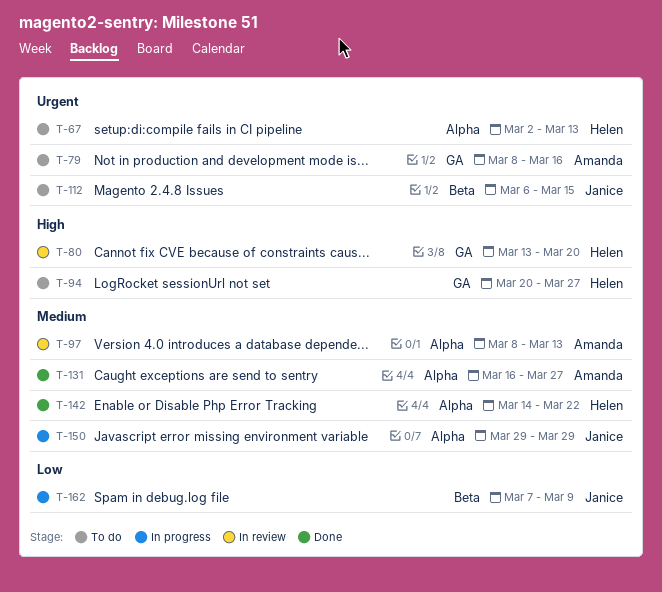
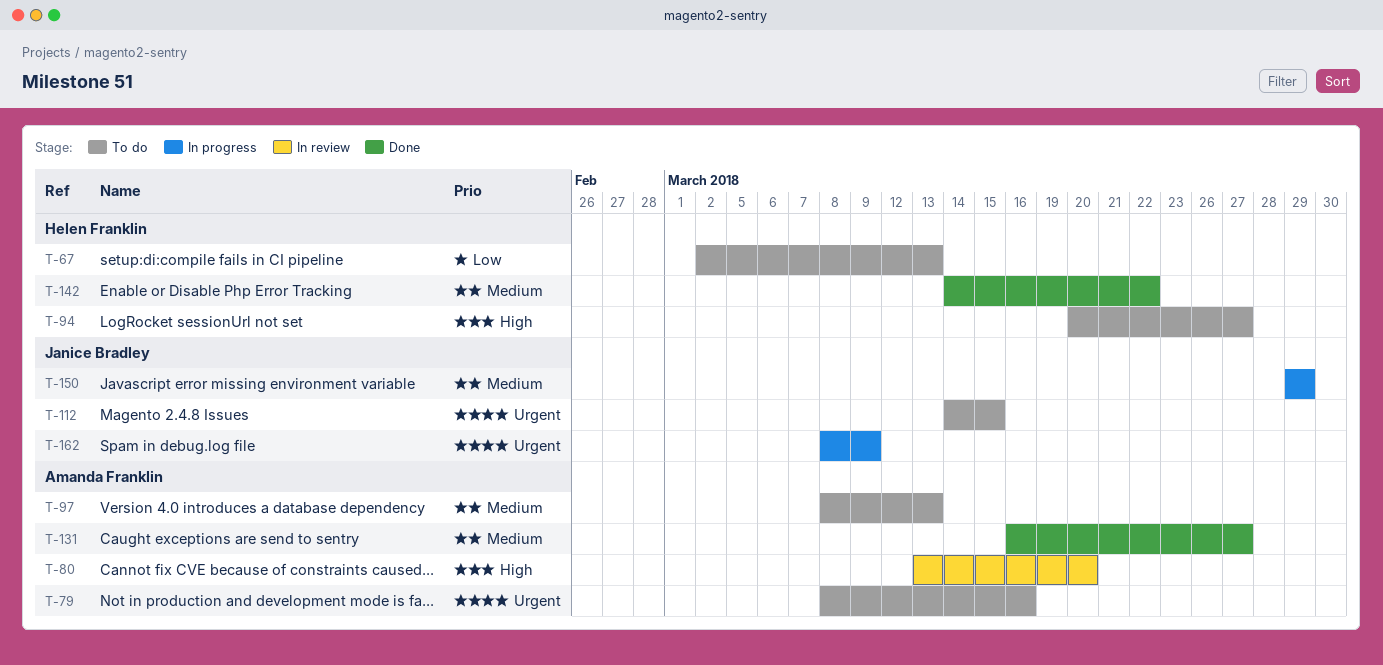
T-67, priority: Urgent -> Low
T-80, owner: Helen Franklin -> Amanda Franklin
T-97, status: In review -> To do
T-112, start: Mar 6 -> Mar 14
T-162, priority: Low -> Urgent
T-162, start: Mar 7 -> Mar 8

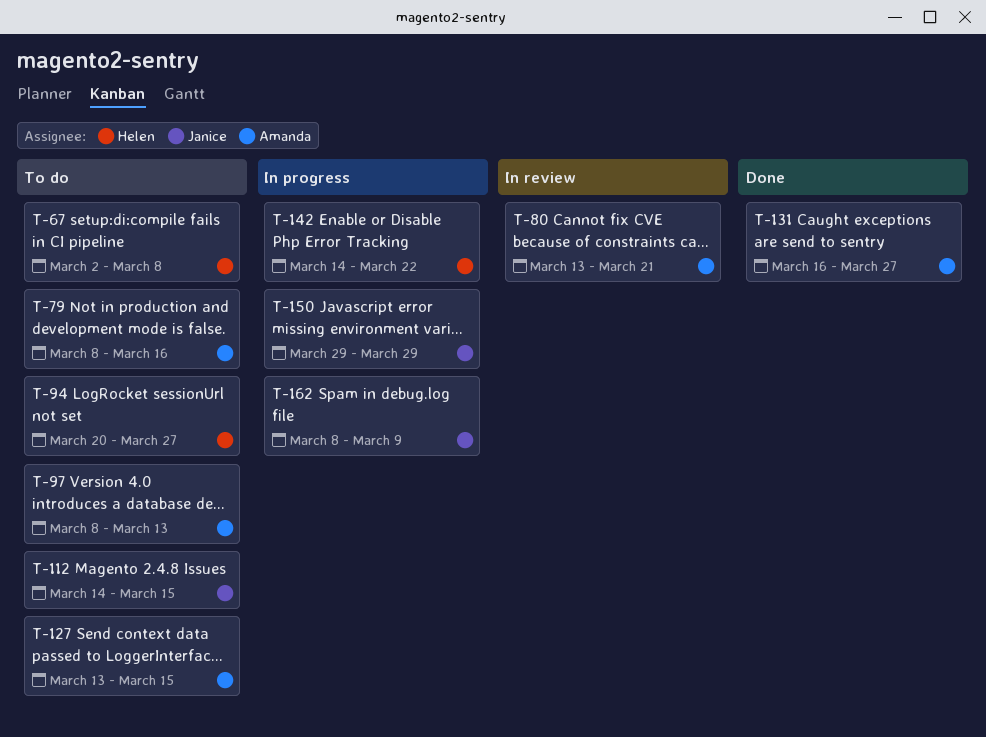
T-67, due: Mar 13 -> Mar 8
T-80, due: Mar 20 -> Mar 21
T-127: none -> present
T-142, status: Done -> In progress

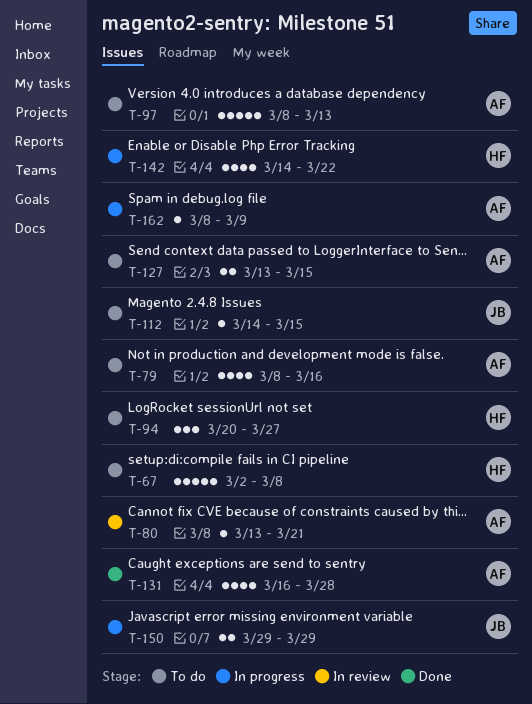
T-131, due: Mar 27 -> Mar 28
T-162, owner: Janice -> Amanda

